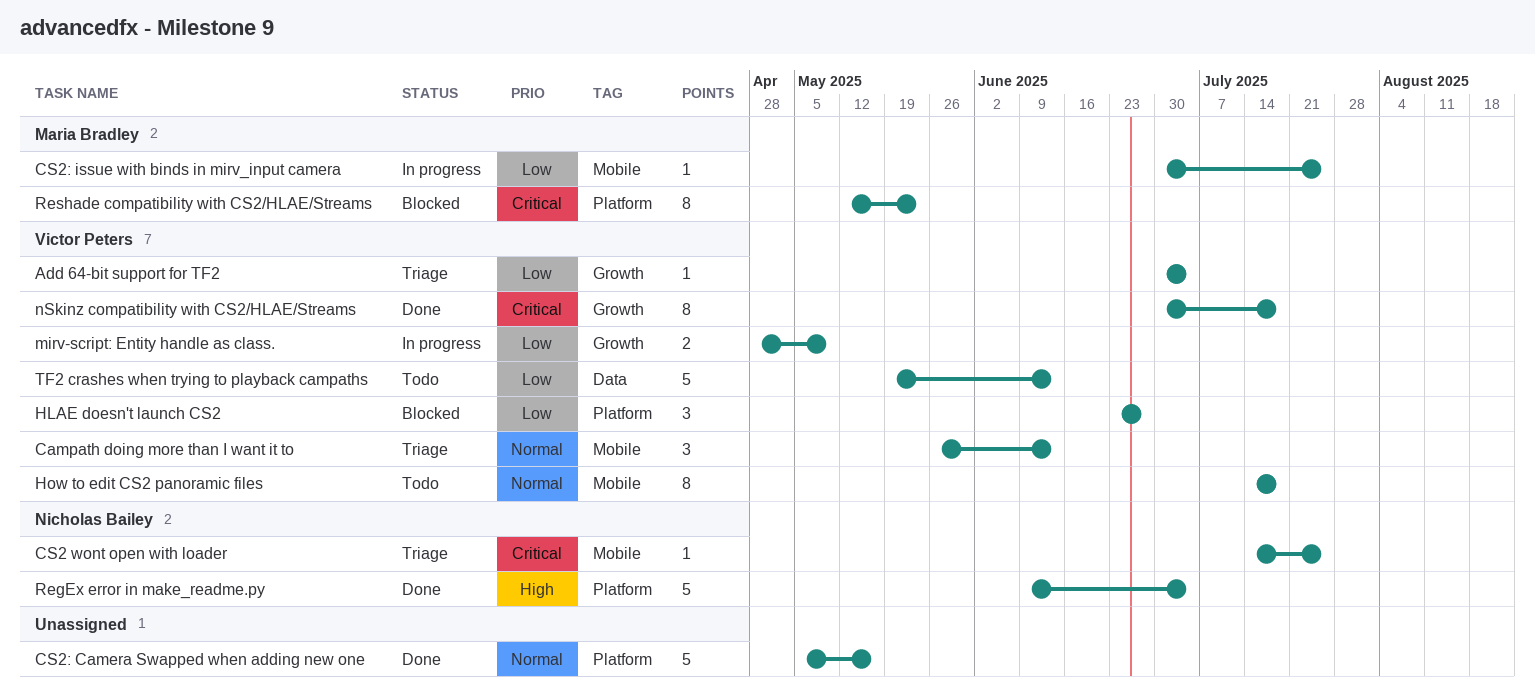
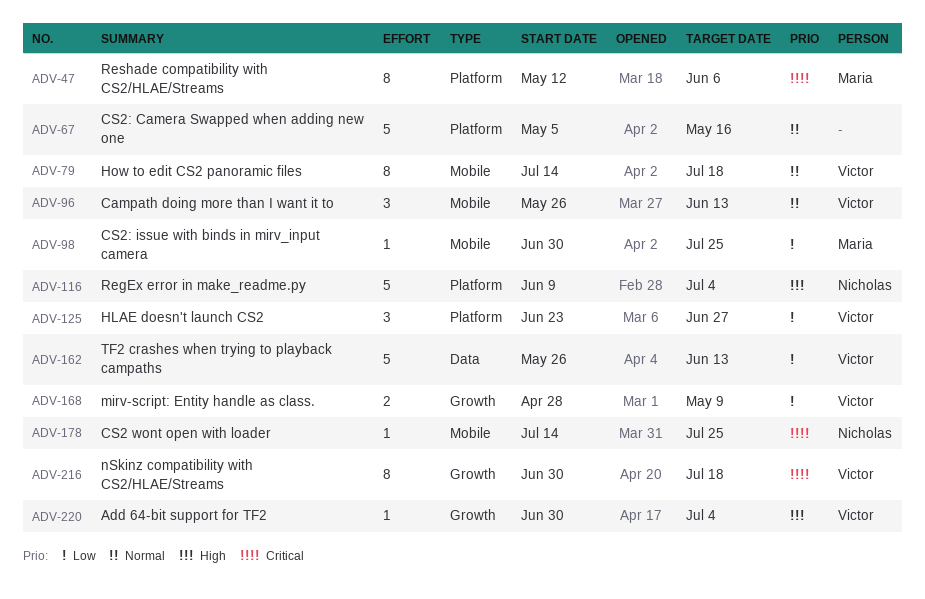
Add 64-bit support for TF2, priority: Low -> High
Reshade compatibility with CS2/HLAE/Streams, due: May 23 -> Jun 6
TF2 crashes when trying to playback campaths, start: May 19 -> May 26

